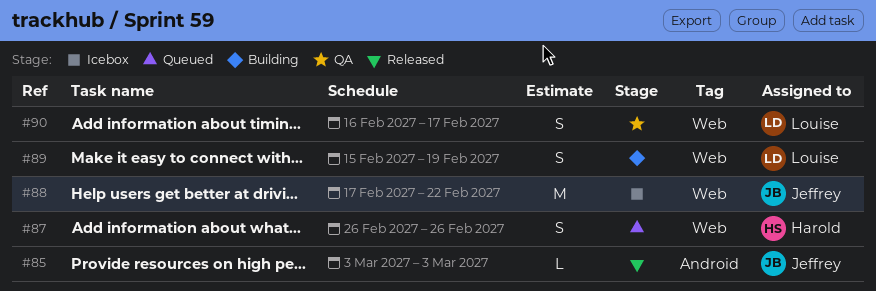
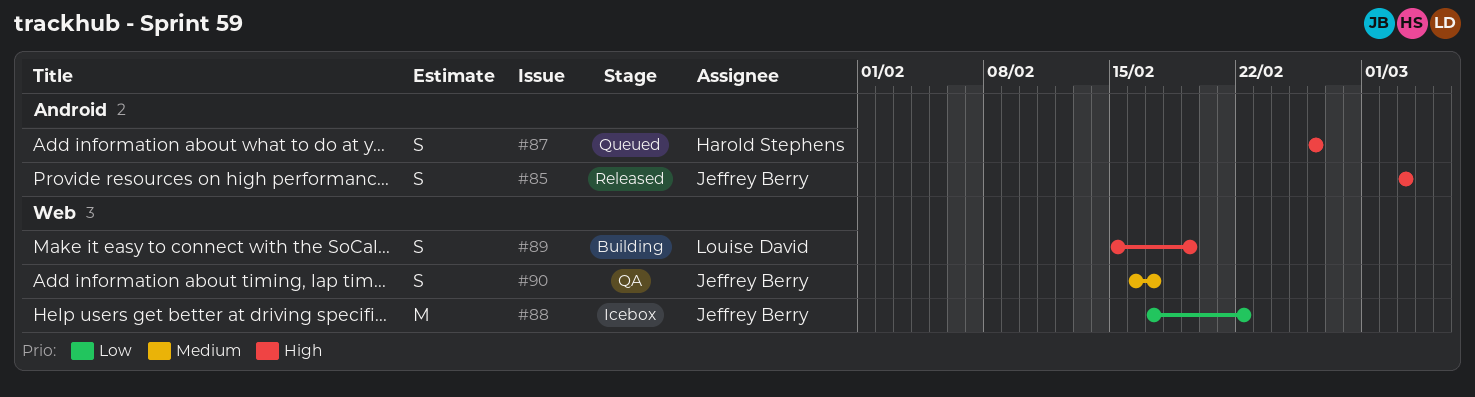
#85, estimate: L -> S
#87, label: Web -> Android
#90, owner: Louise David -> Jeffrey Berry

